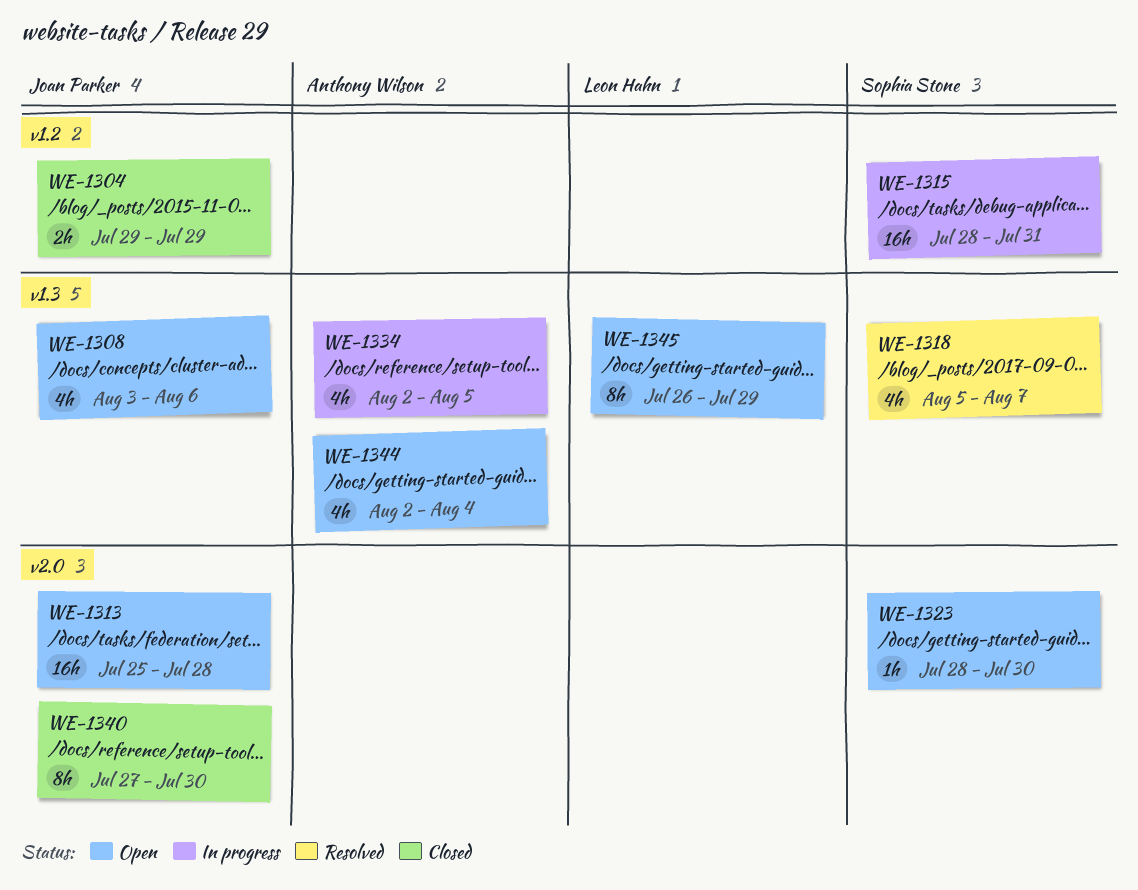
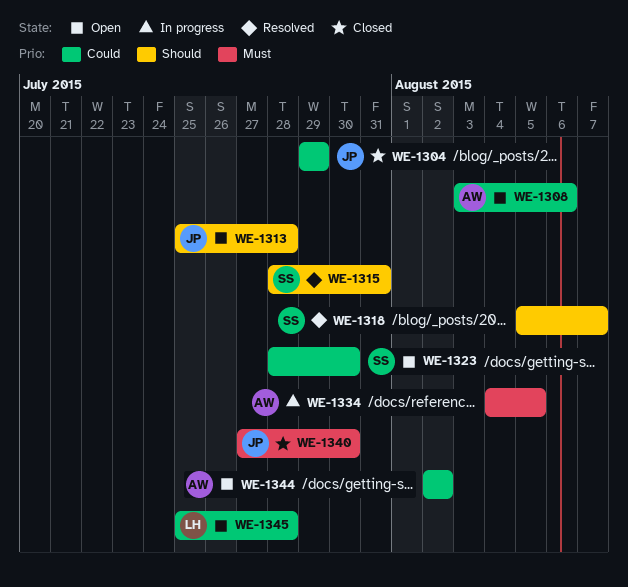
WE-1308, owner: Joan Parker -> Anthony Wilson
WE-1315, status: In progress -> Resolved
WE-1334, start: Aug 2 -> Aug 4
WE-1344, due: Aug 4 -> Aug 2
WE-1345, start: Jul 26 -> Jul 25
WE-1345, due: Jul 29 -> Jul 28

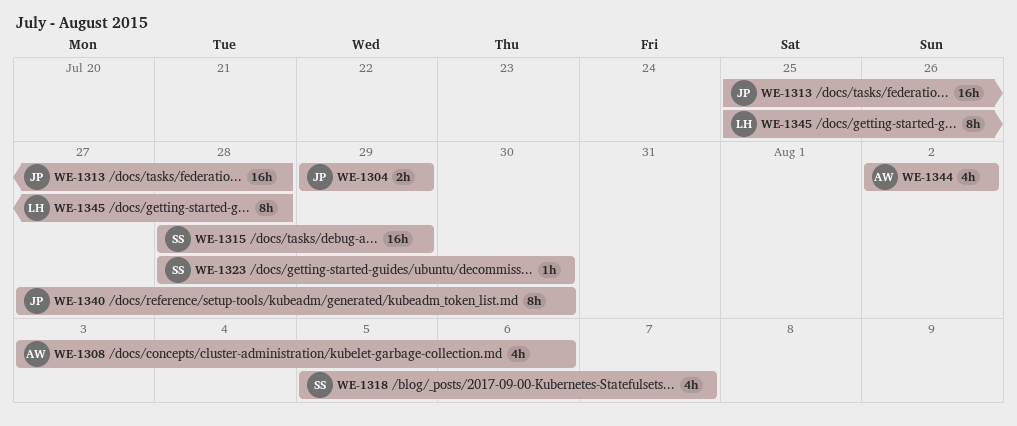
WE-1315, due: Jul 31 -> Jul 29
WE-1334: present -> none

